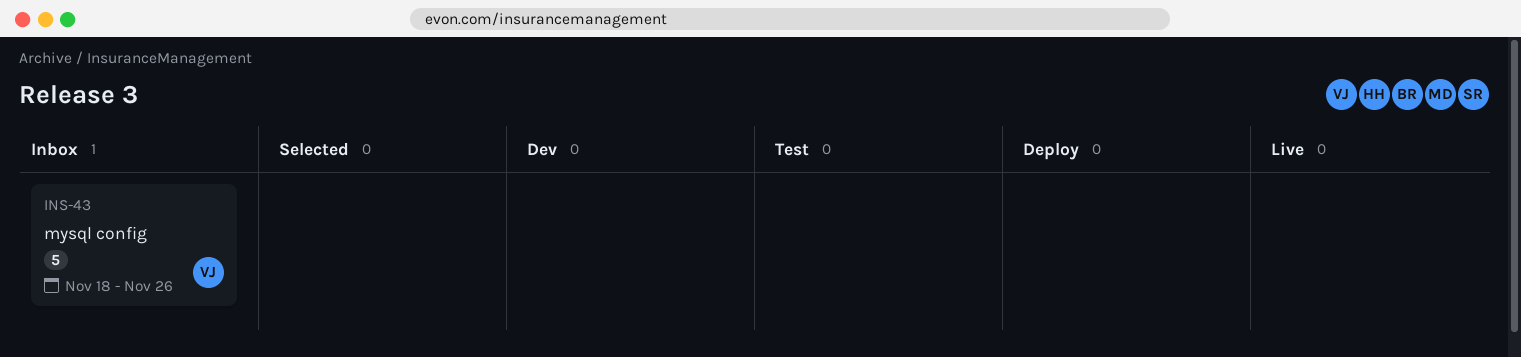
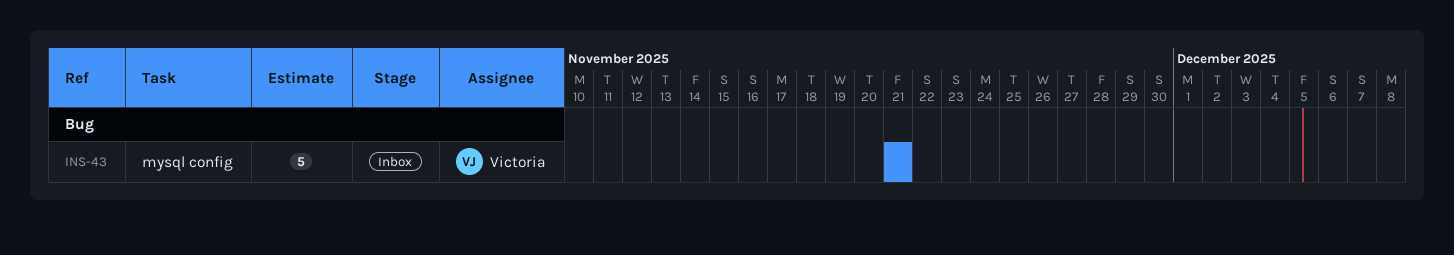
INS-43, start: Nov 18 -> Nov 21
INS-43, due: Nov 26 -> Nov 21

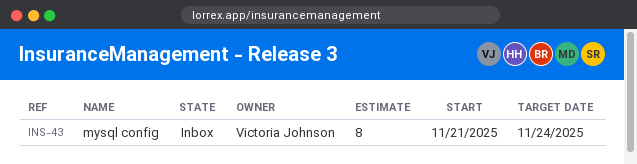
INS-43, estimate: 5 -> 8
INS-43, due: Nov 21 -> Nov 24

